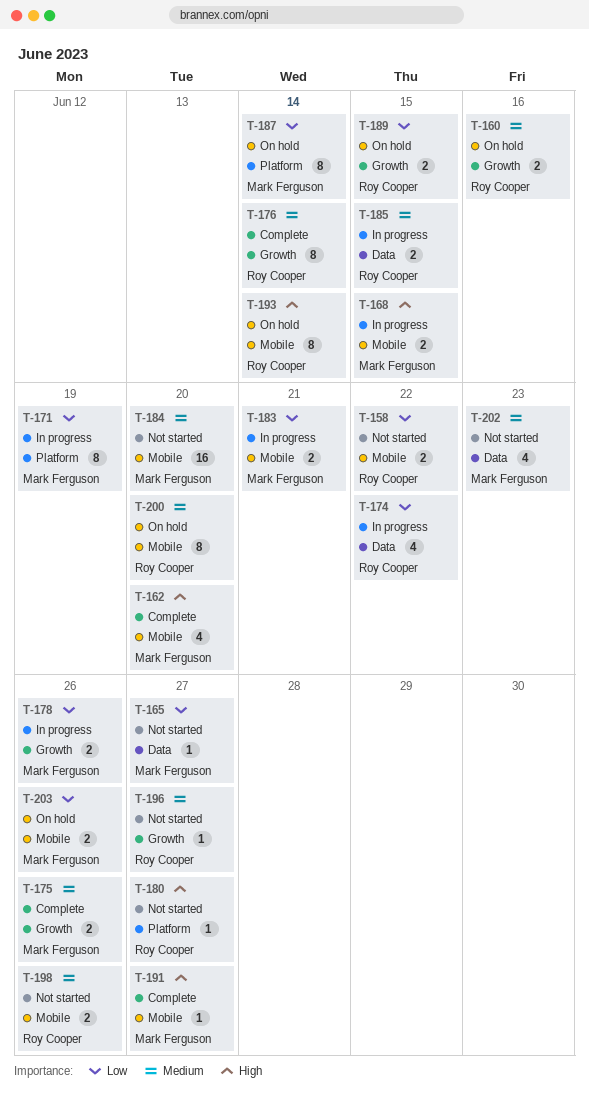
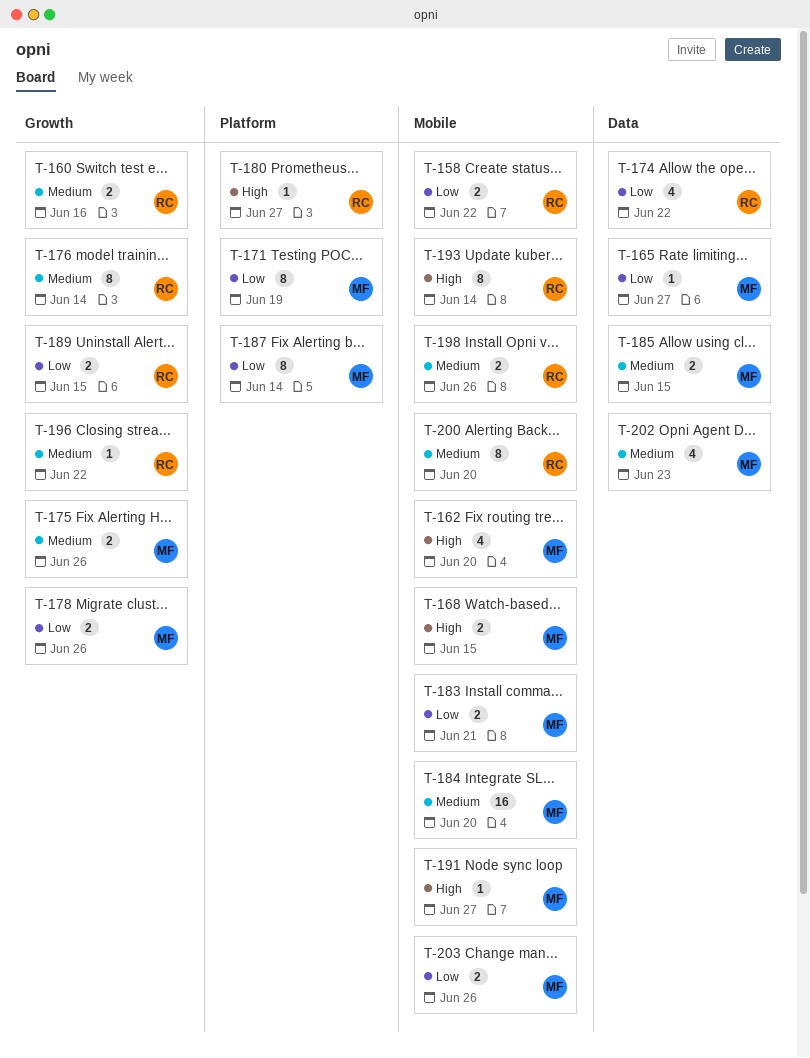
T-185, owner: Roy Cooper -> Mark Ferguson
T-196, due: Jun 27 -> Jun 22

